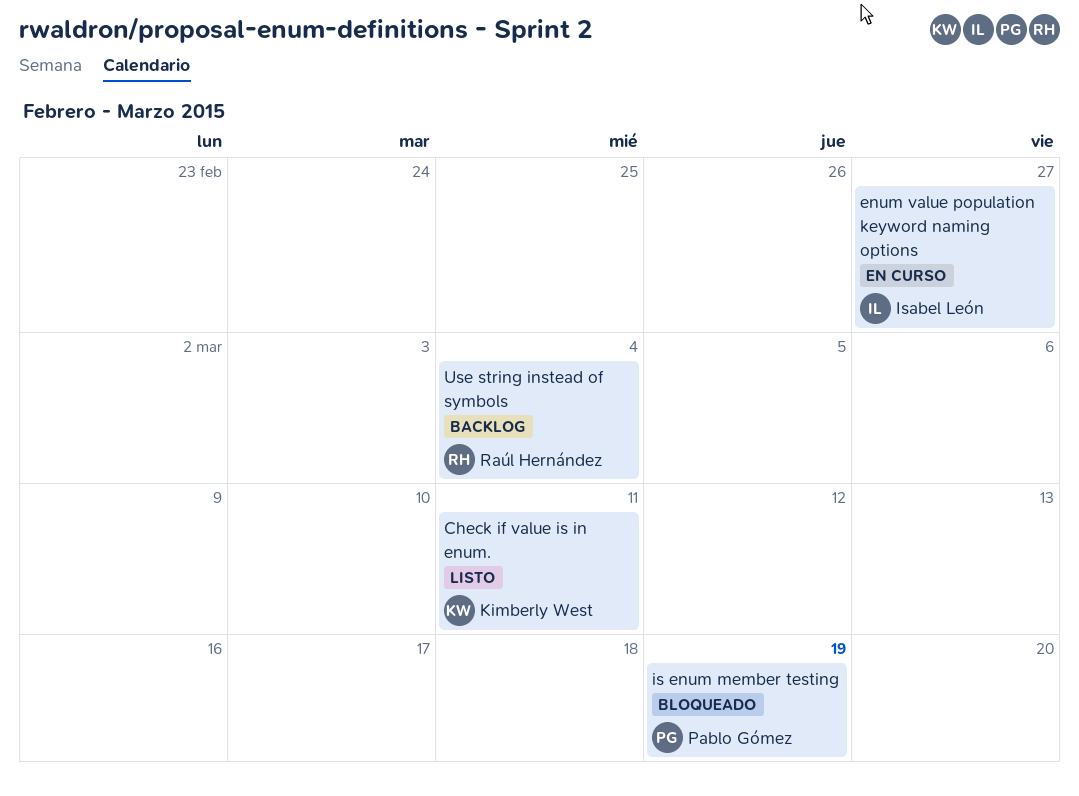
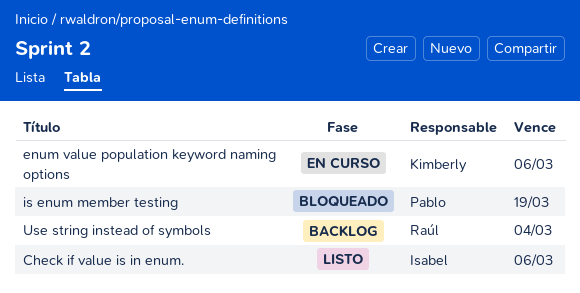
Check if value is in enum., owner: Kimberly West -> Isabel León
Check if value is in enum., due: Mar 11 -> Mar 6
enum value population keyword naming options, owner: Isabel León -> Kimberly West
enum value population keyword naming options, due: Feb 27 -> Mar 6

